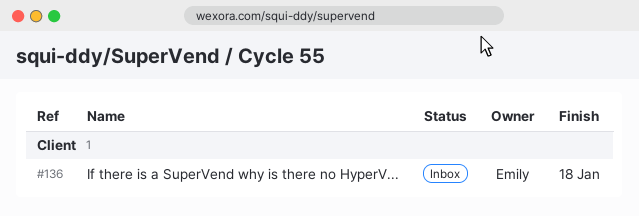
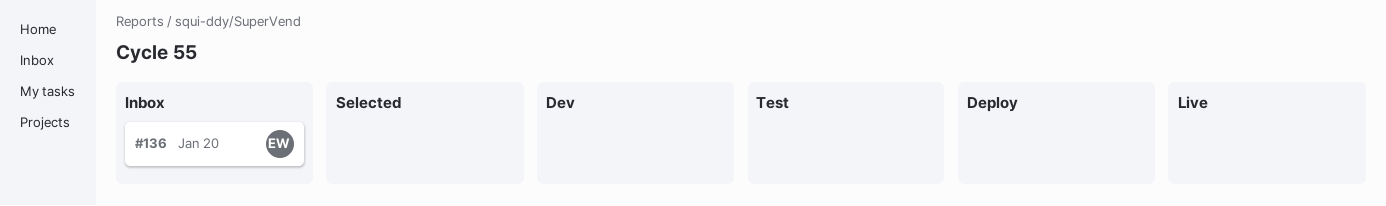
#136, due: Jan 18 -> Jan 20

